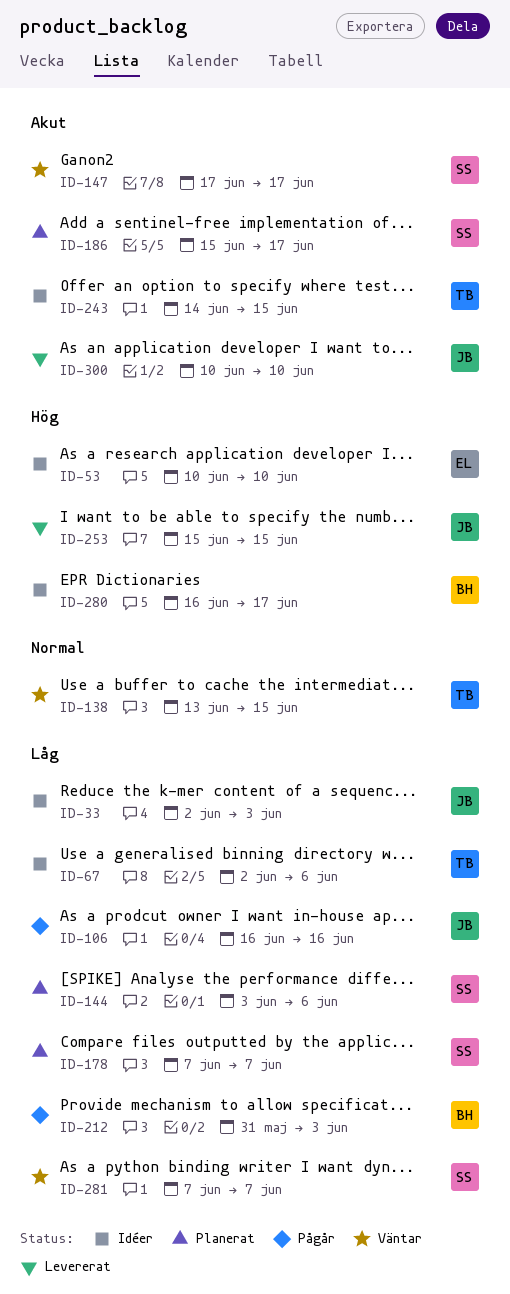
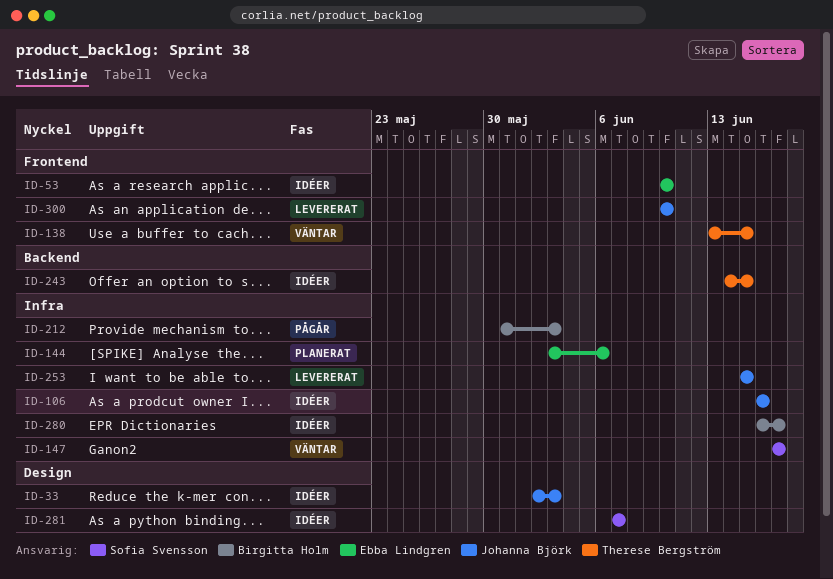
ID-67: present -> none
ID-106, status: Pågår -> Idéer
ID-144, owner: Sofia Svensson -> Ebba Lindgren
ID-178: present -> none
ID-186: present -> none
ID-281, status: Väntar -> Idéer

